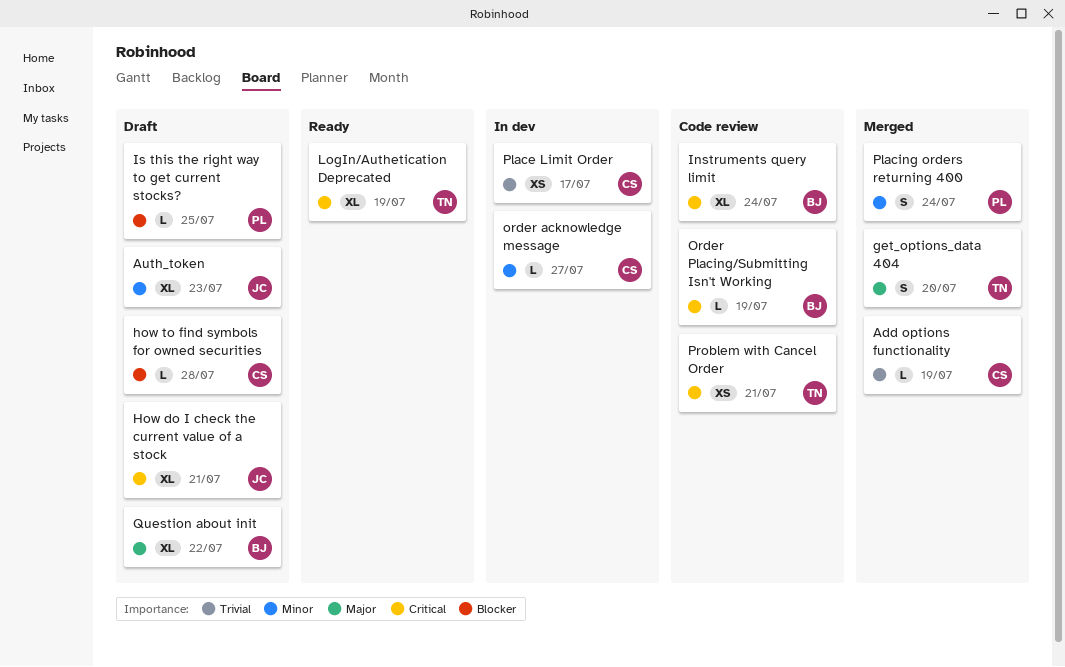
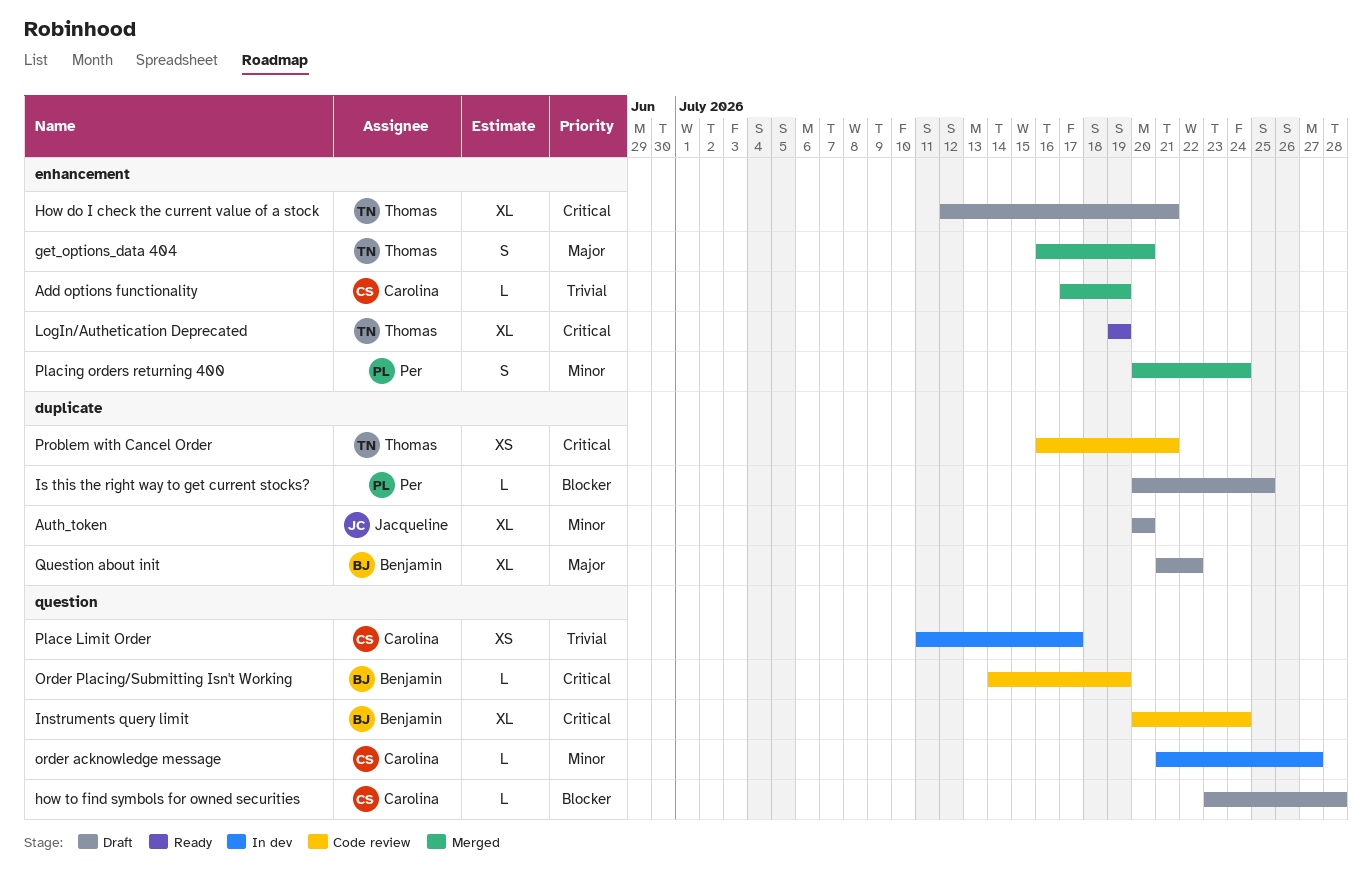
Auth_token, due: Jul 23 -> Jul 20
How do I check the current value of a stock, owner: Jacqueline -> Thomas

